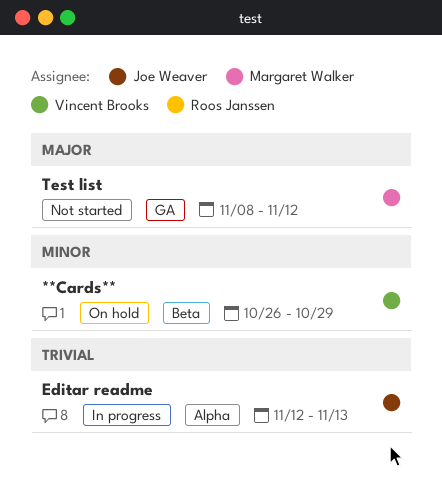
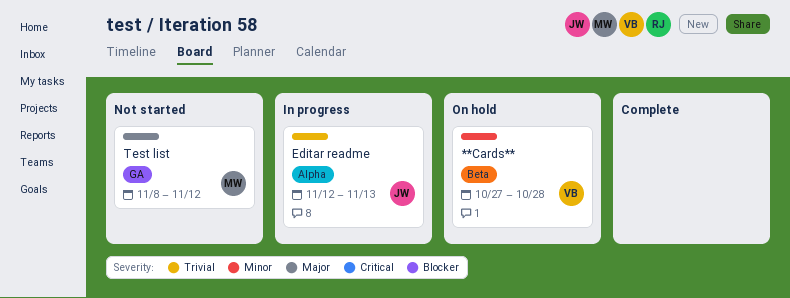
**Cards**, start: Oct 26 -> Oct 27
**Cards**, due: Oct 29 -> Oct 28

